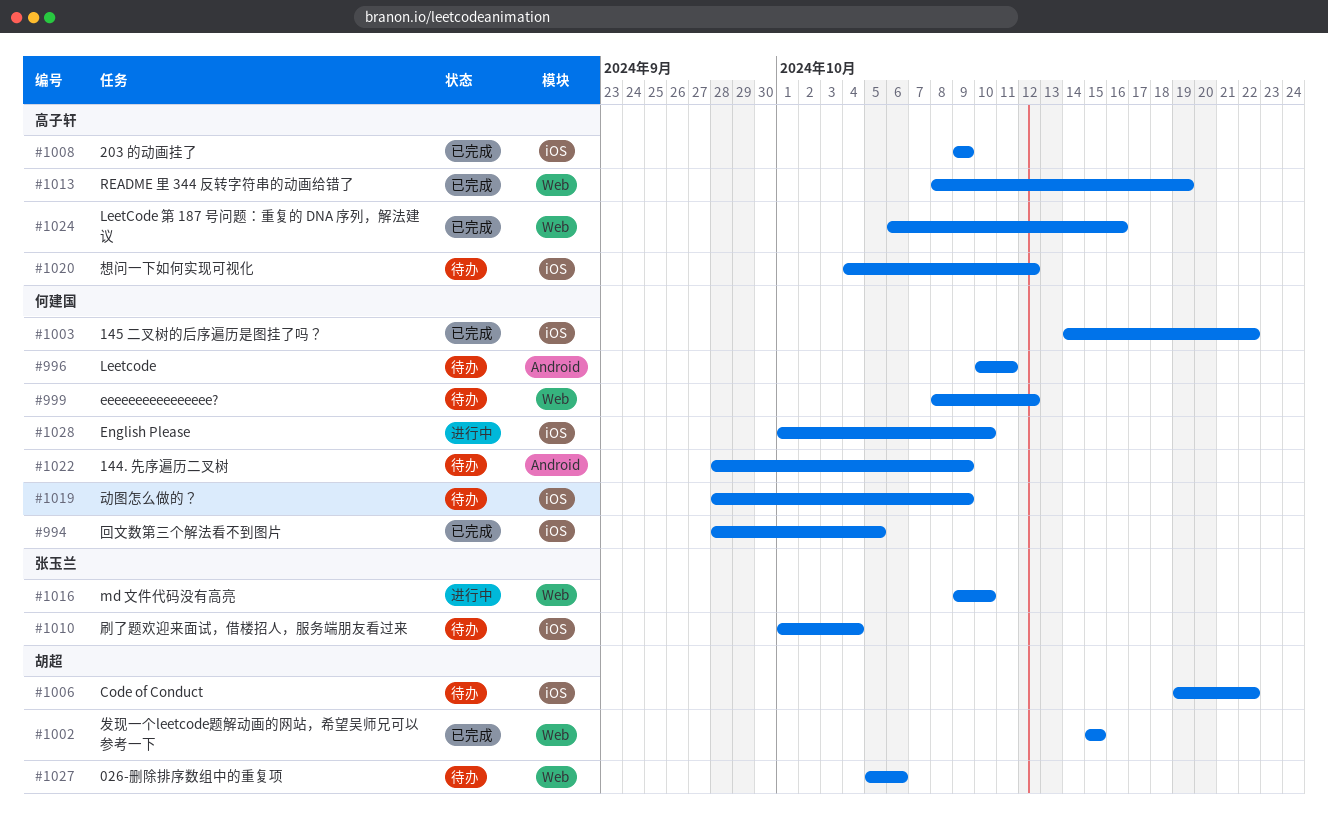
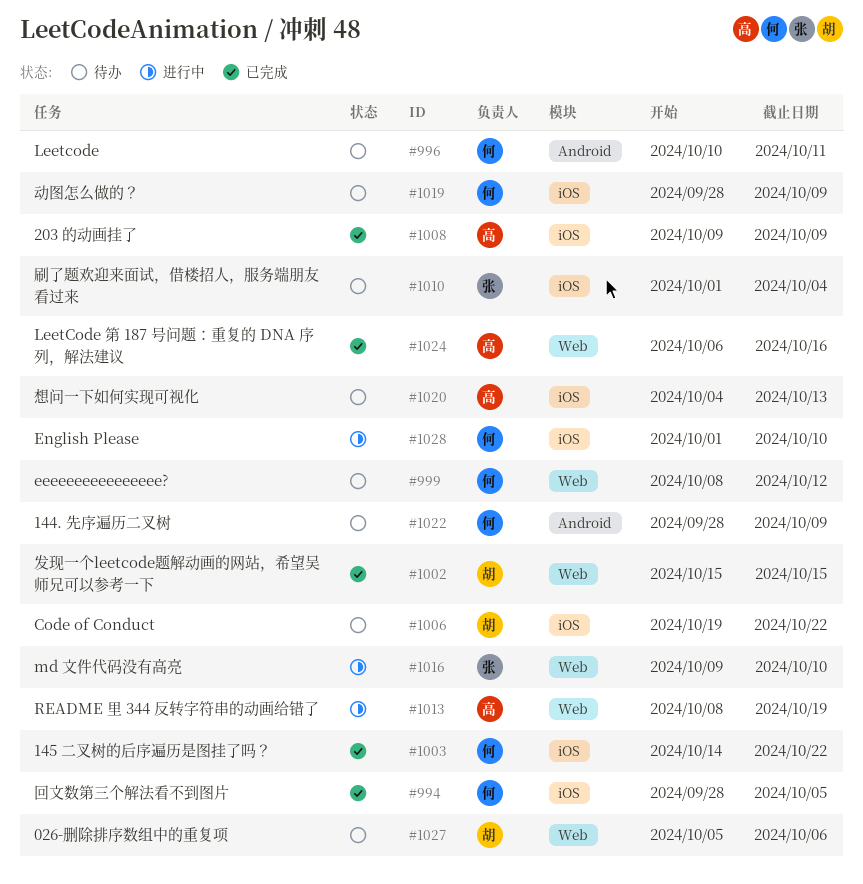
#1013, status: 已完成 -> 进行中
#1020, due: Oct 12 -> Oct 13

